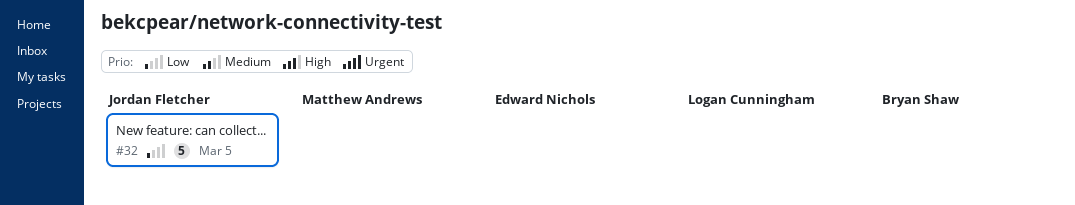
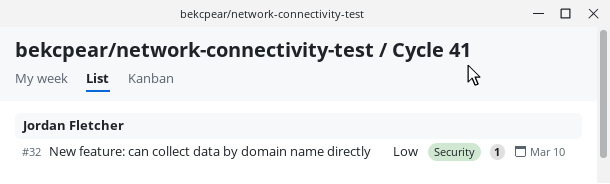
#32, estimate: 5 -> 1
#32, due: Mar 5 -> Mar 10

